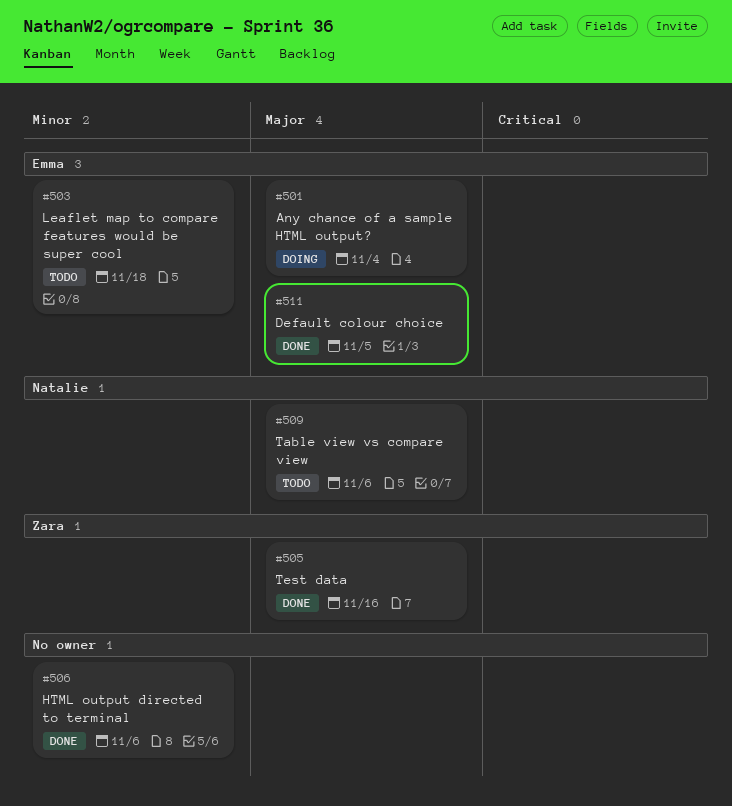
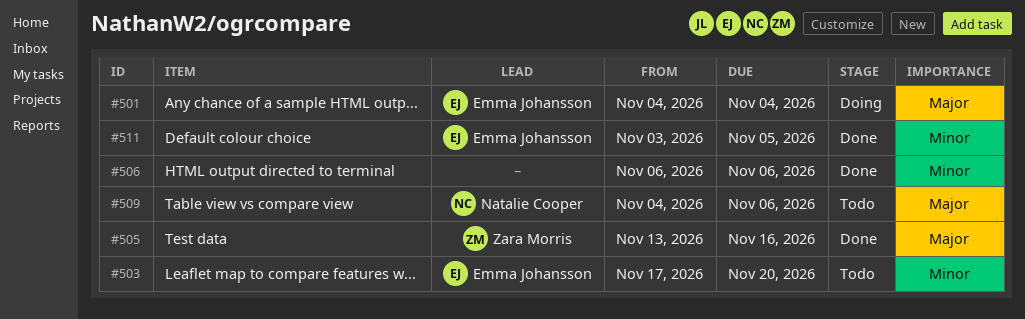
#503, due: Nov 18 -> Nov 20
#511, priority: Major -> Minor

